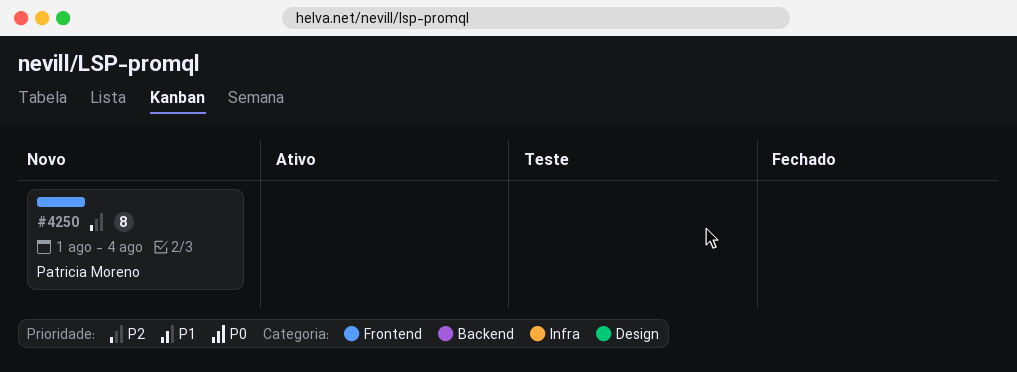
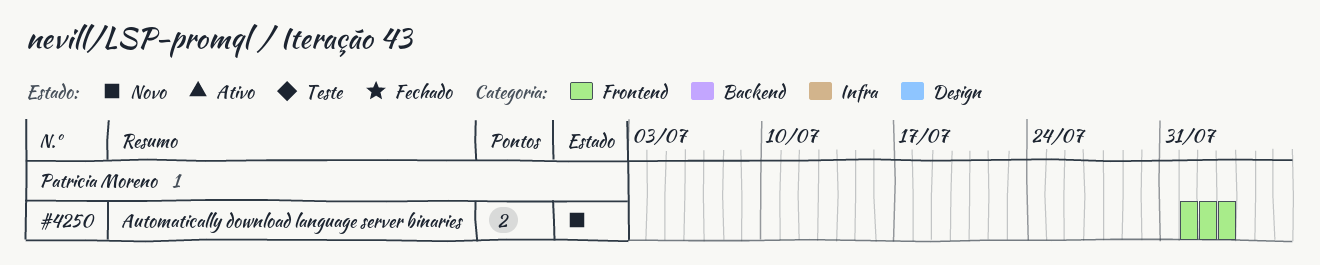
#4250, estimate: 8 -> 2
#4250, due: Aug 4 -> Aug 3

